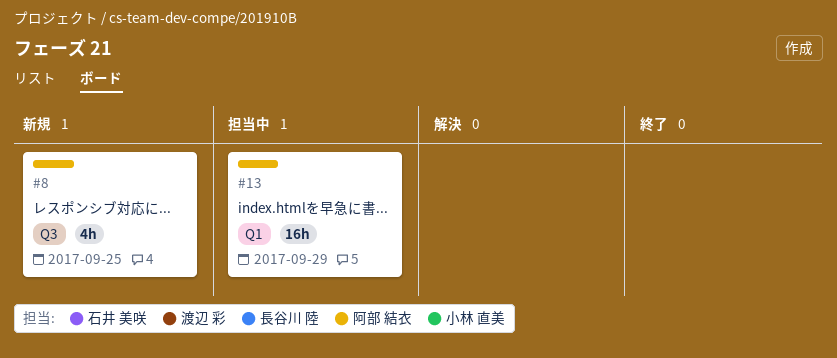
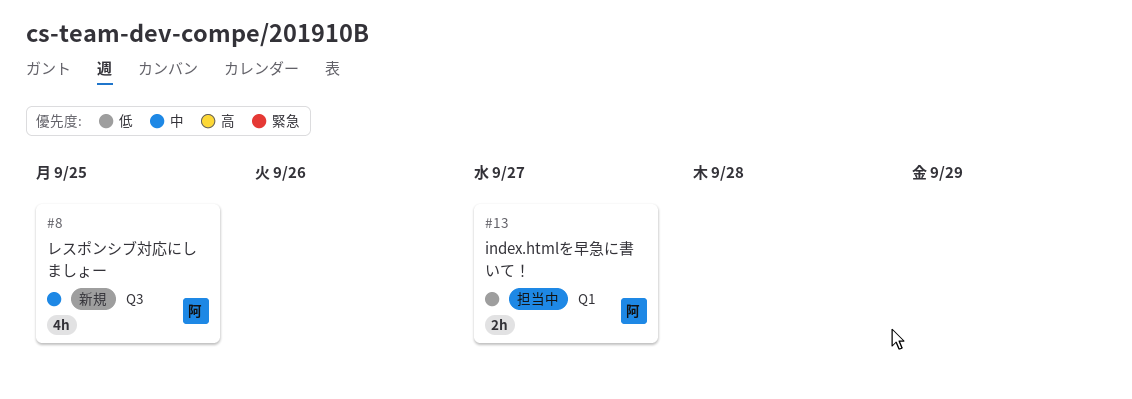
#13, estimate: 16h -> 2h
#13, due: Sep 29 -> Sep 27

